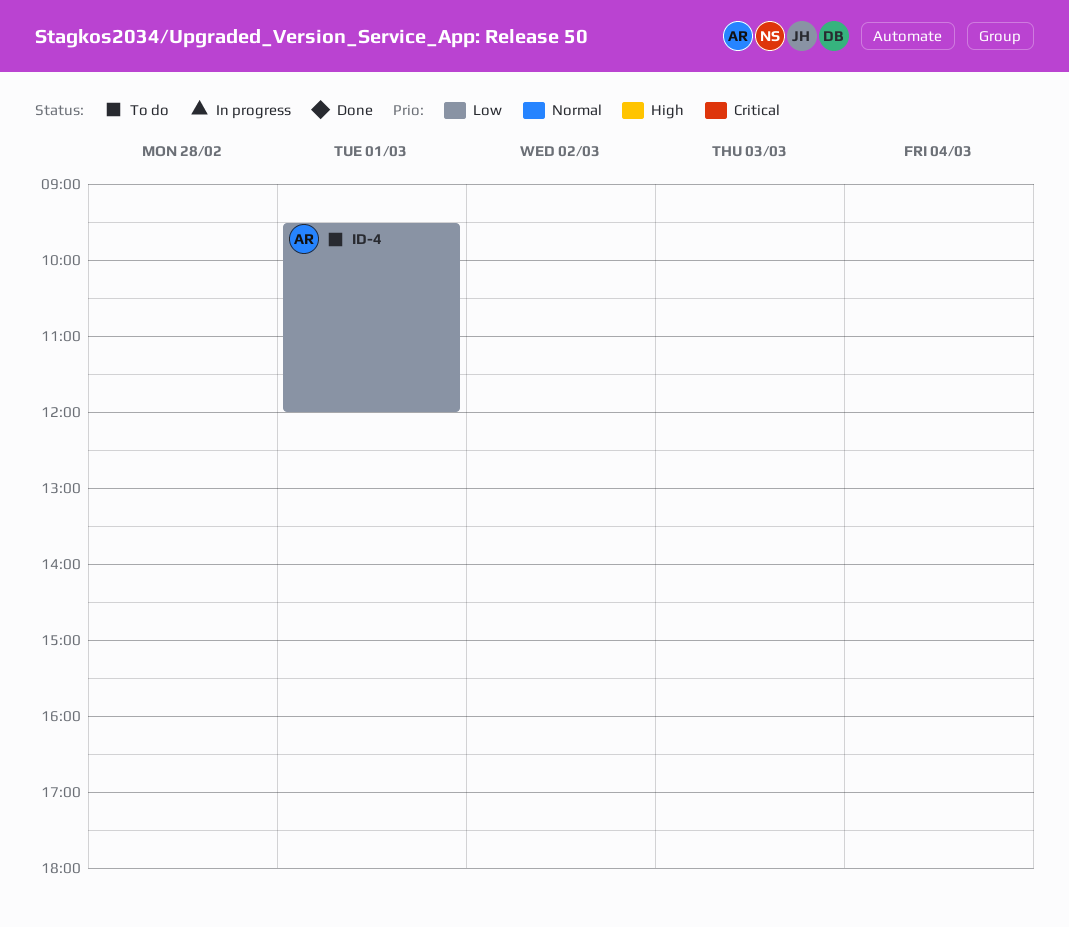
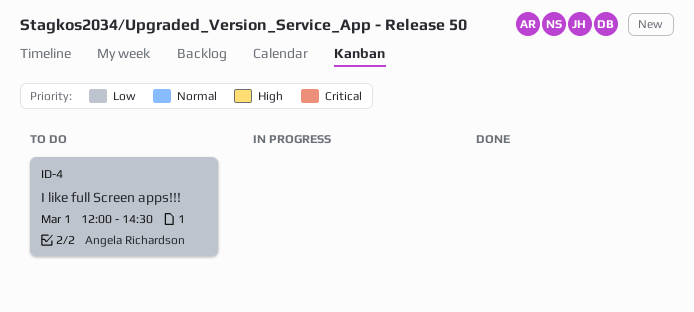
ID-4, begins: 09:30 -> 12:00
ID-4, ends: 12:00 -> 14:30

